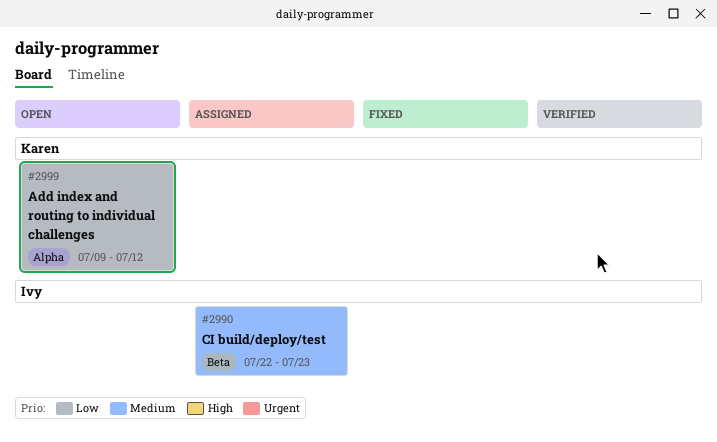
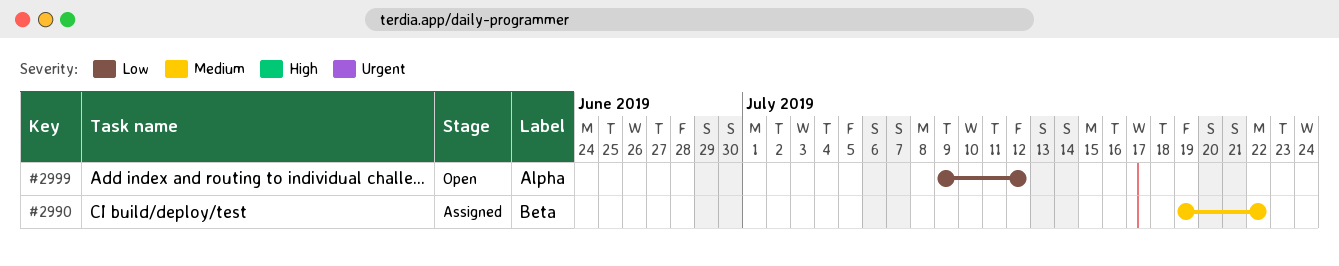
#2990, start: Jul 22 -> Jul 19
#2990, due: Jul 23 -> Jul 22

